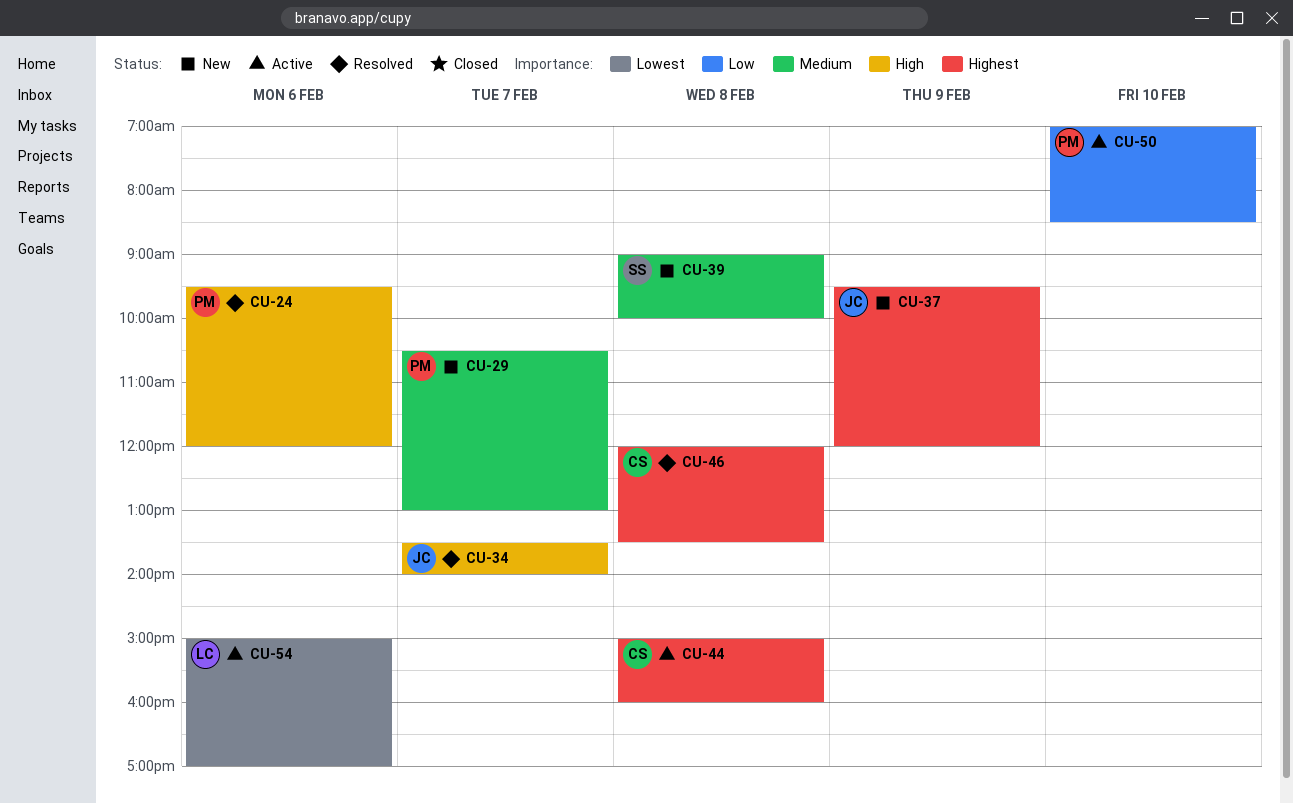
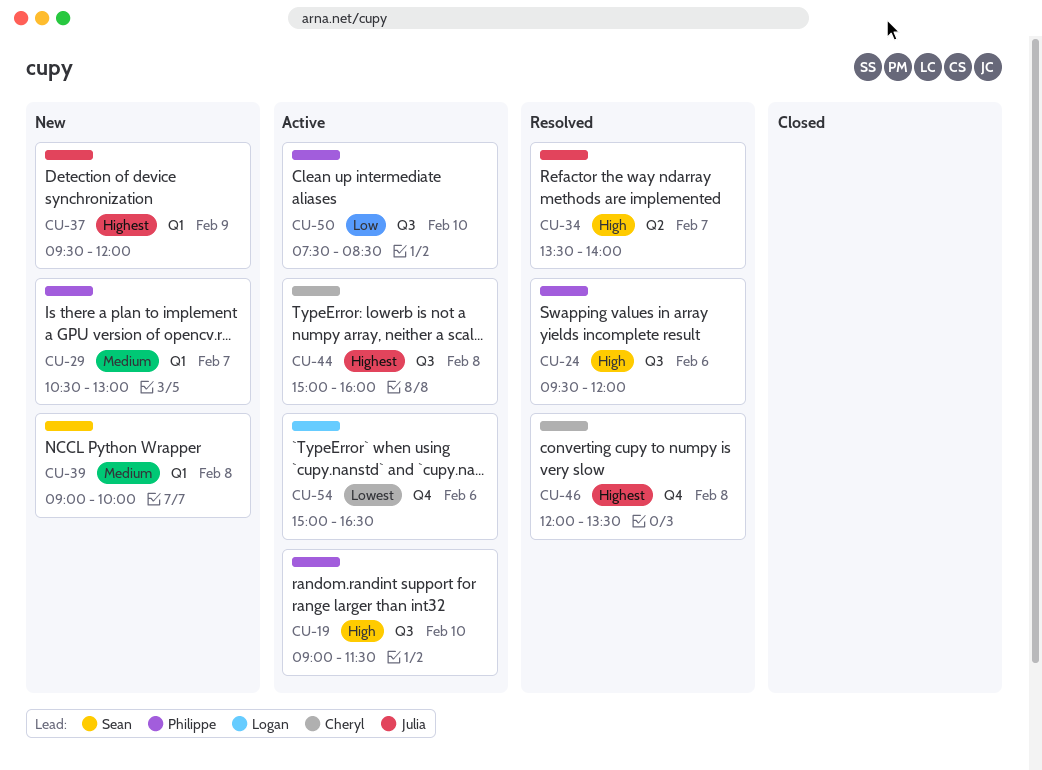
CU-19: none -> present
CU-50, begins: 07:00 -> 07:30
CU-54, ends: 17:00 -> 16:30

